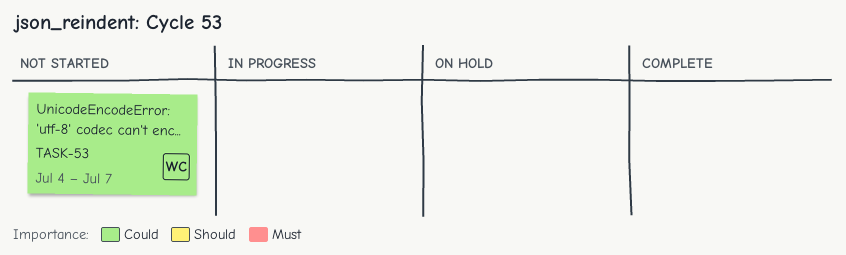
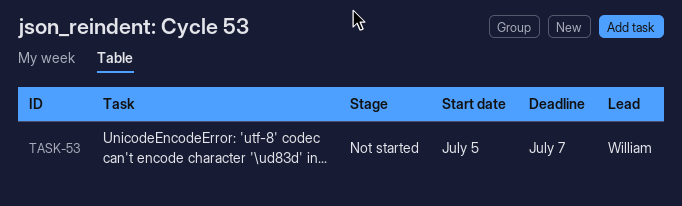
TASK-53, start: Jul 4 -> Jul 5

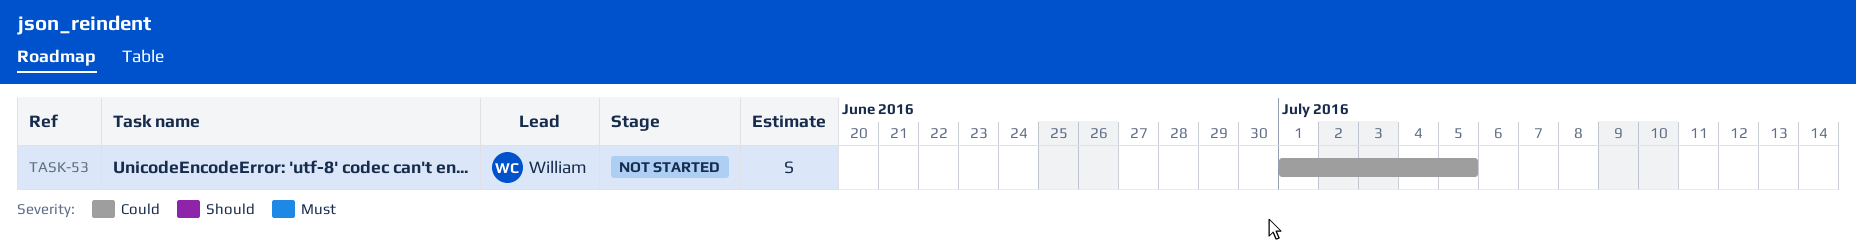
TASK-53, start: Jul 5 -> Jul 1
TASK-53, due: Jul 7 -> Jul 5

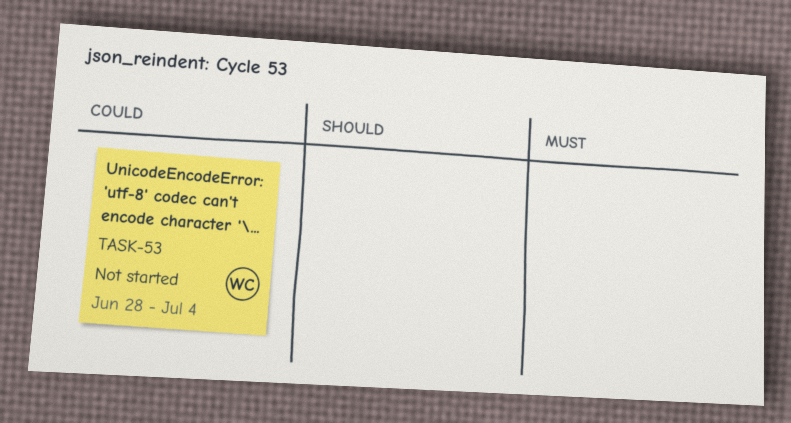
TASK-53, start: Jul 1 -> Jun 28
TASK-53, due: Jul 5 -> Jul 4

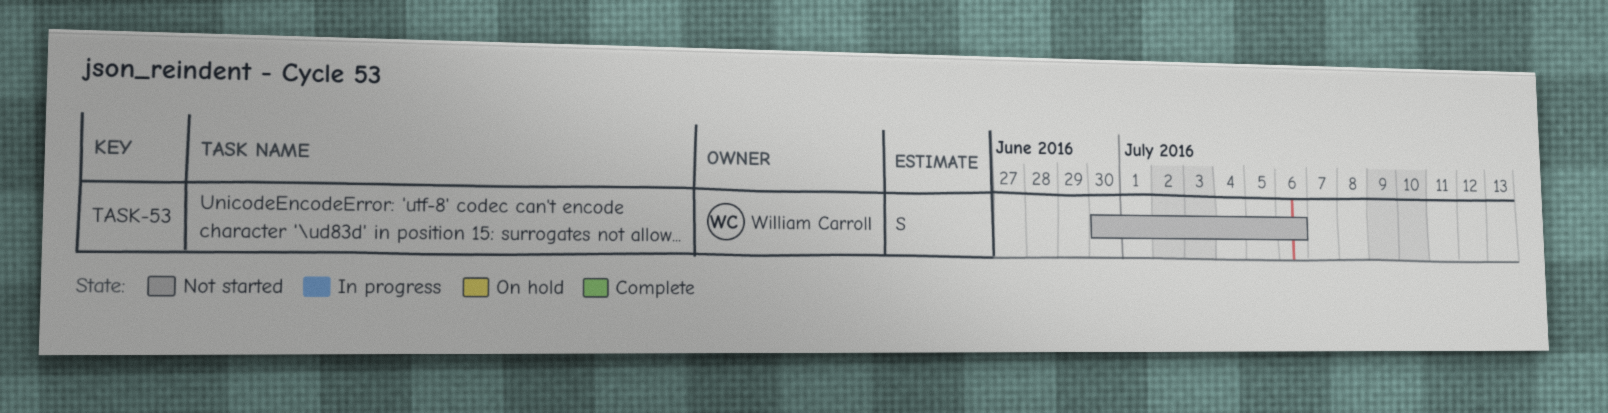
TASK-53, start: Jun 28 -> Jun 30
TASK-53, due: Jul 4 -> Jul 6

